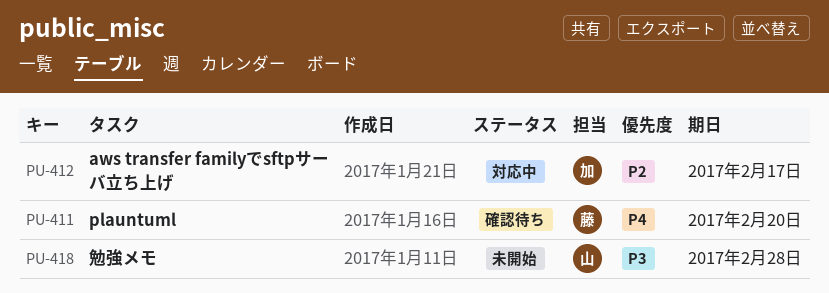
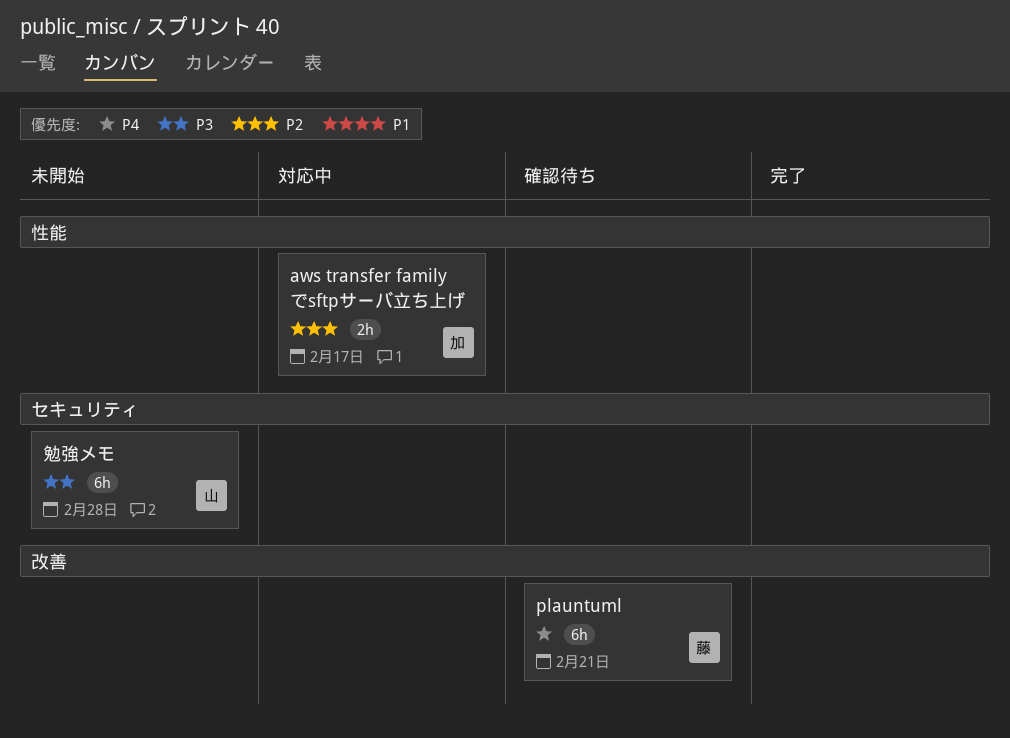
plauntuml, due: Feb 20 -> Feb 21

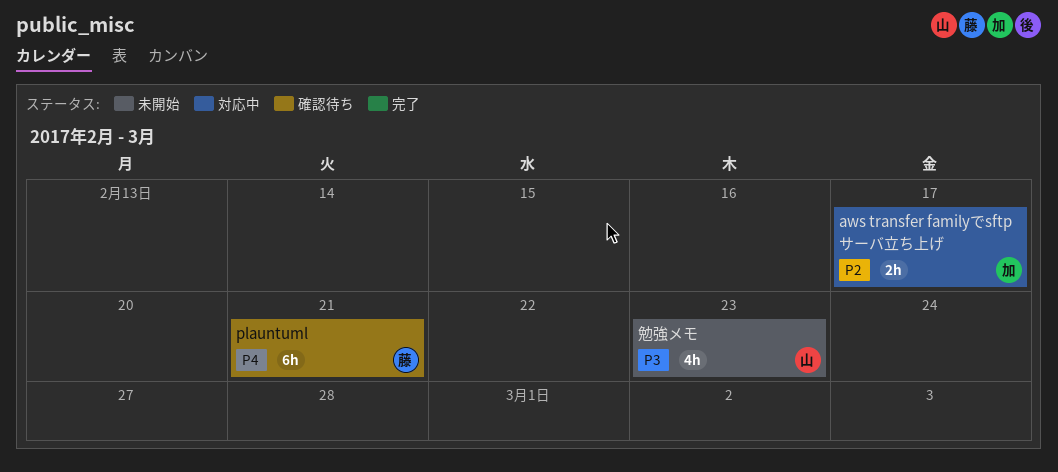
勉強メモ, estimate: 6h -> 4h
勉強メモ, due: Feb 28 -> Feb 23

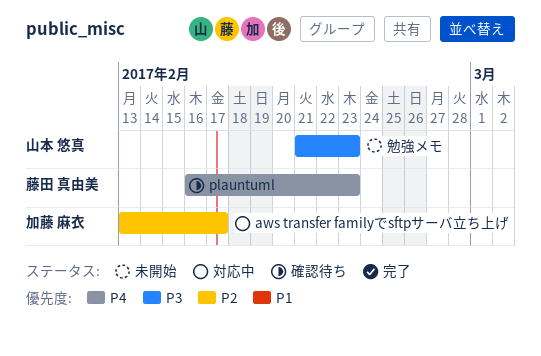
plauntuml, due: Feb 21 -> Feb 23

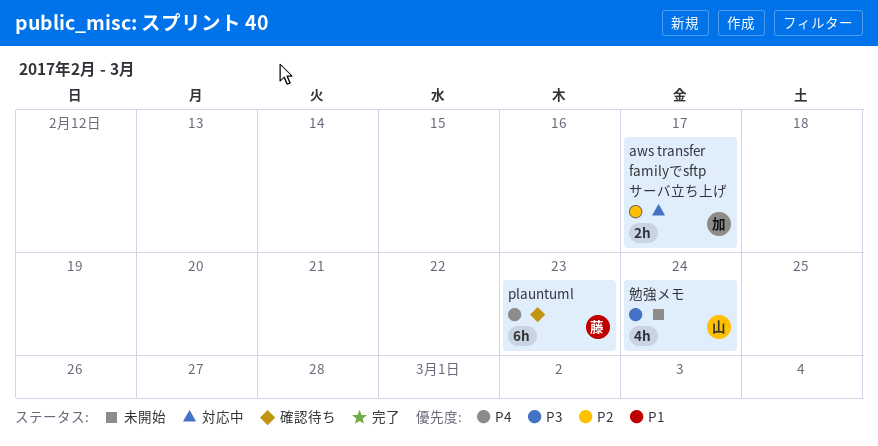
勉強メモ, due: Feb 23 -> Feb 24

